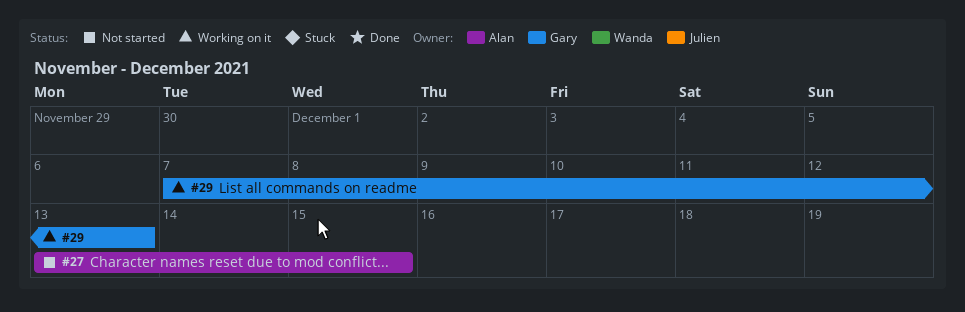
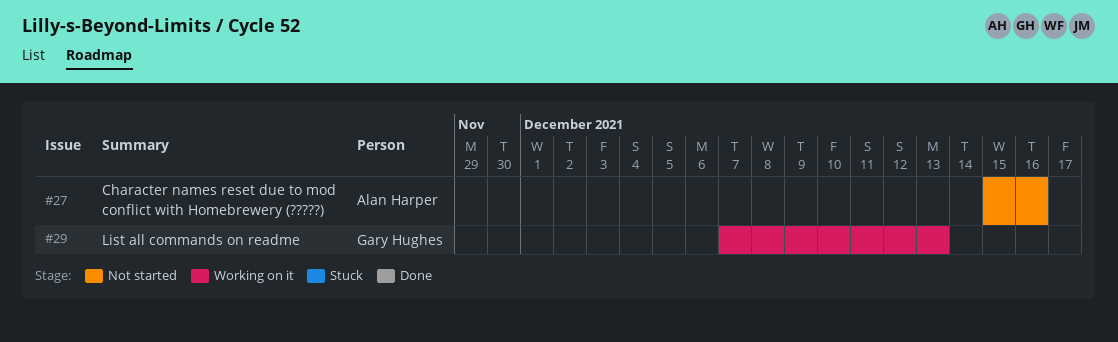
#27, start: Dec 13 -> Dec 15
#27, due: Dec 15 -> Dec 16

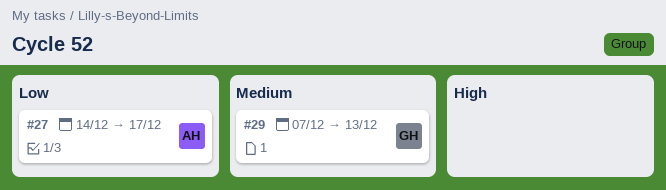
#27, start: Dec 15 -> Dec 14
#27, due: Dec 16 -> Dec 17

